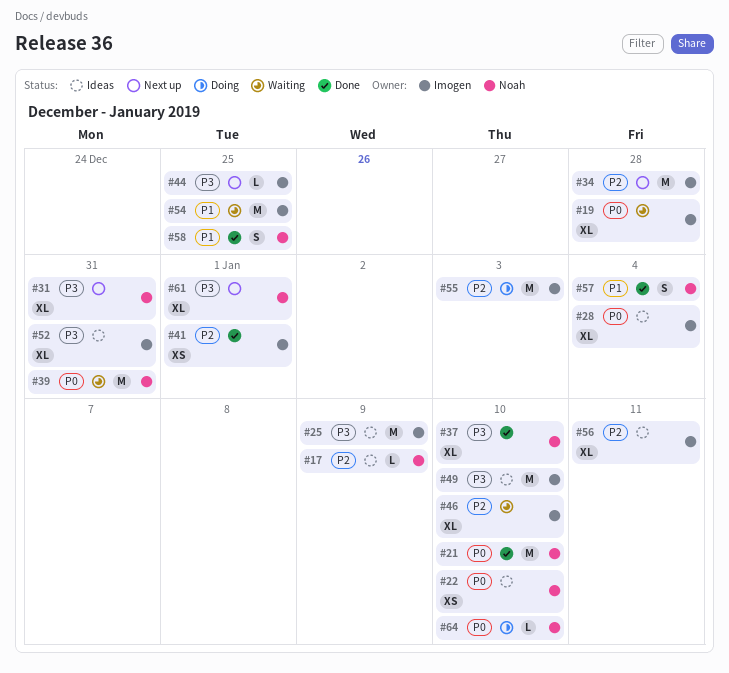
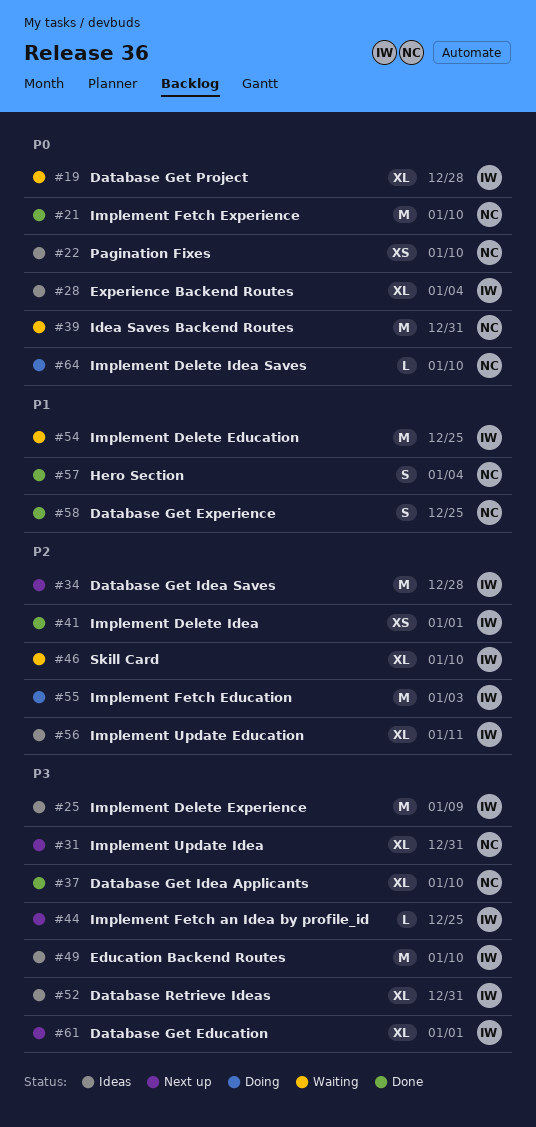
#17: present -> none
#61, owner: Noah -> Imogen

